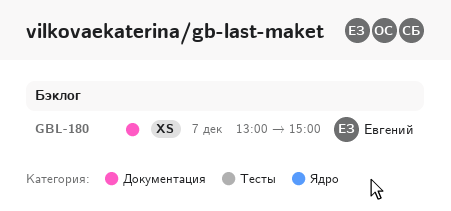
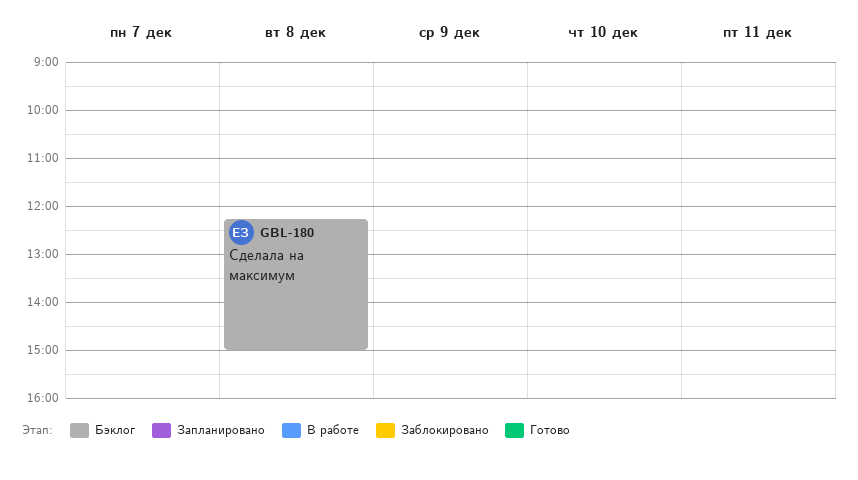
GBL-180, day: Dec 7 -> Dec 8
GBL-180, begins: 13:00 -> 12:15

